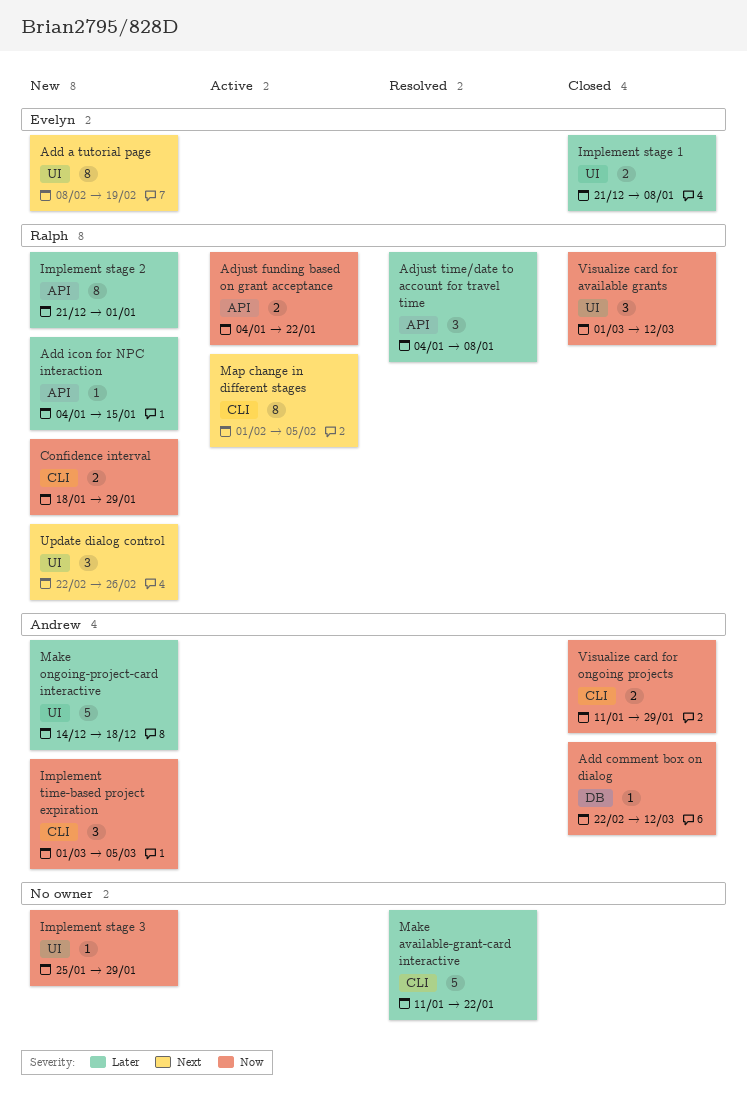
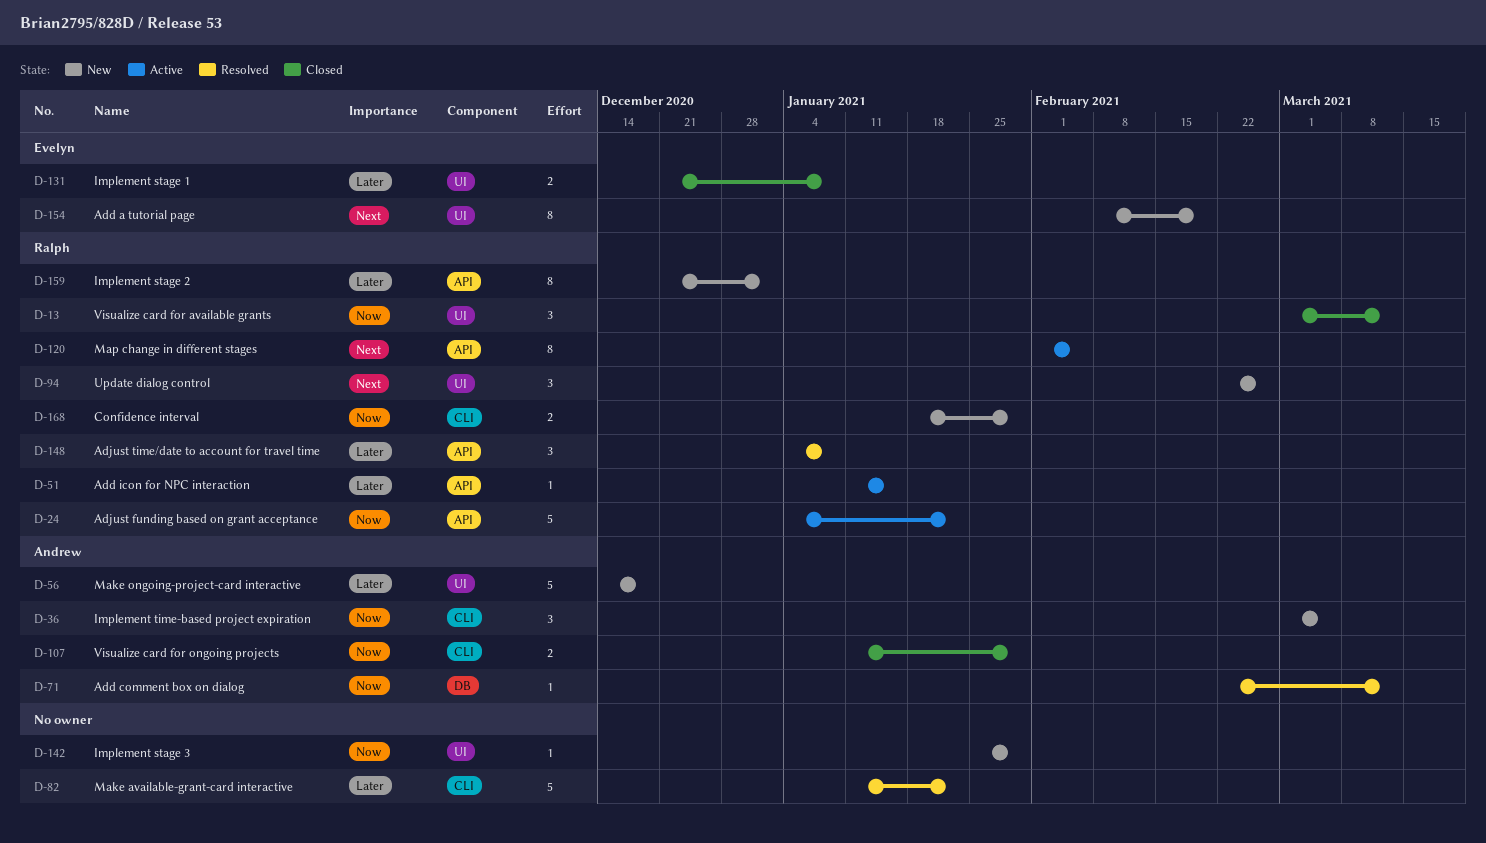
Add comment box on dialog, status: Closed -> Resolved
Add icon for NPC interaction, status: New -> Active
Add icon for NPC interaction, start: Jan 4 -> Jan 11
Adjust funding based on grant acceptance, estimate: 2 -> 5
Map change in different stages, label: CLI -> API

